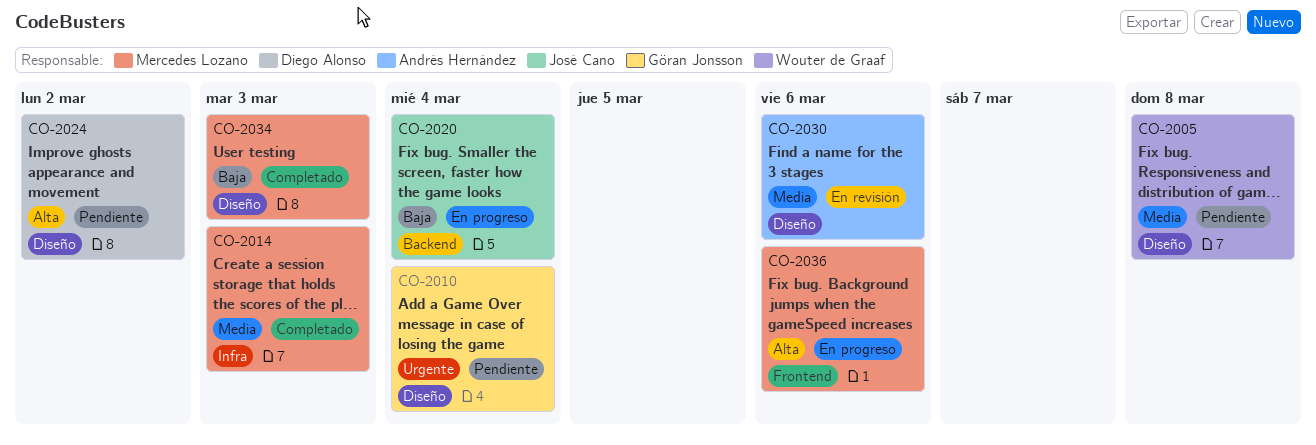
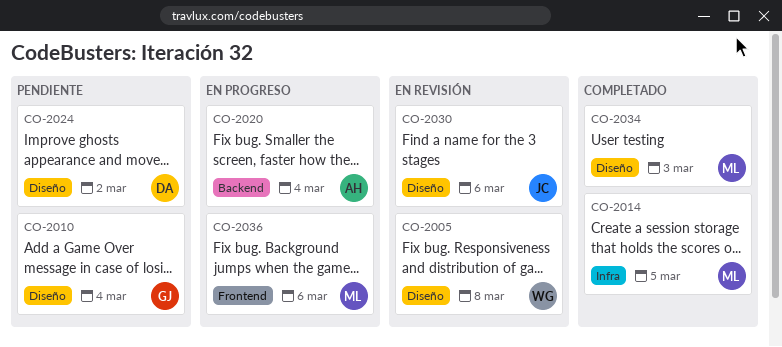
CO-2005, status: Pendiente -> En revisión
CO-2014, due: Mar 3 -> Mar 5
CO-2020, owner: José Cano -> Andrés Hernández
CO-2030, owner: Andrés Hernández -> José Cano

